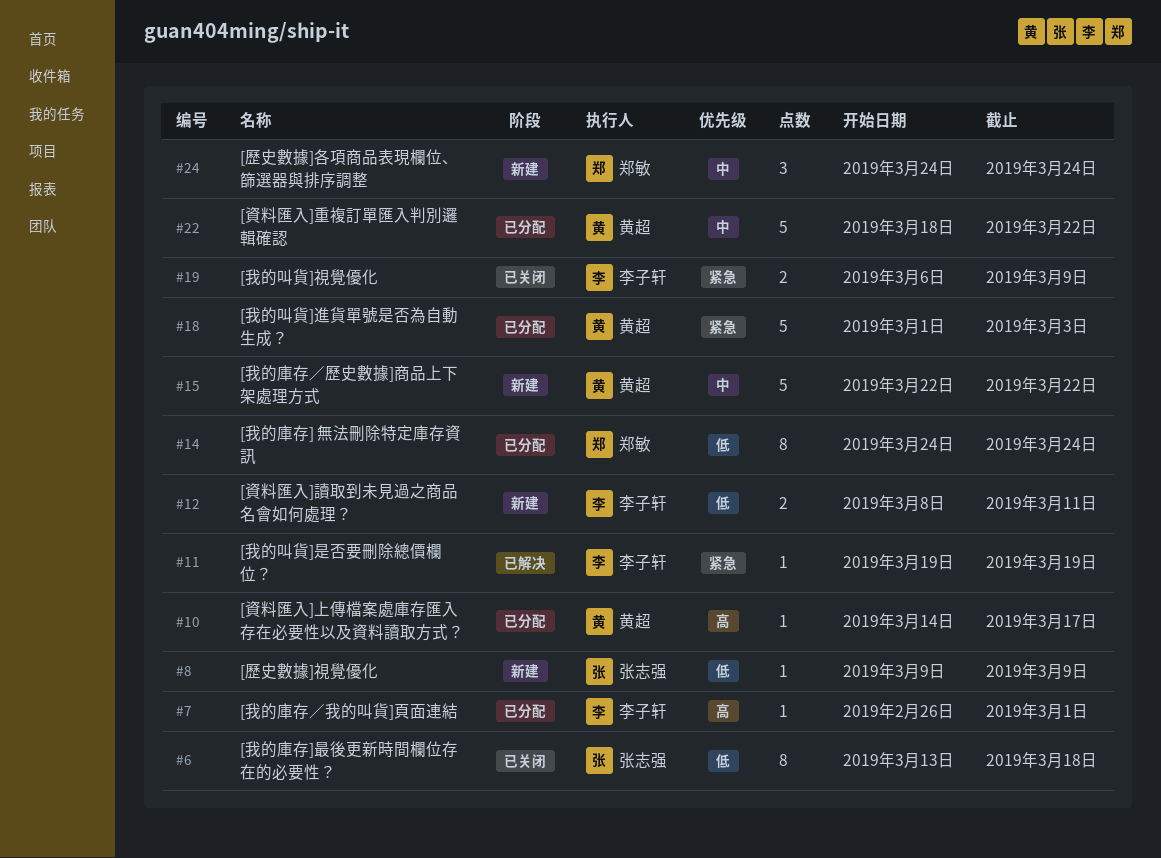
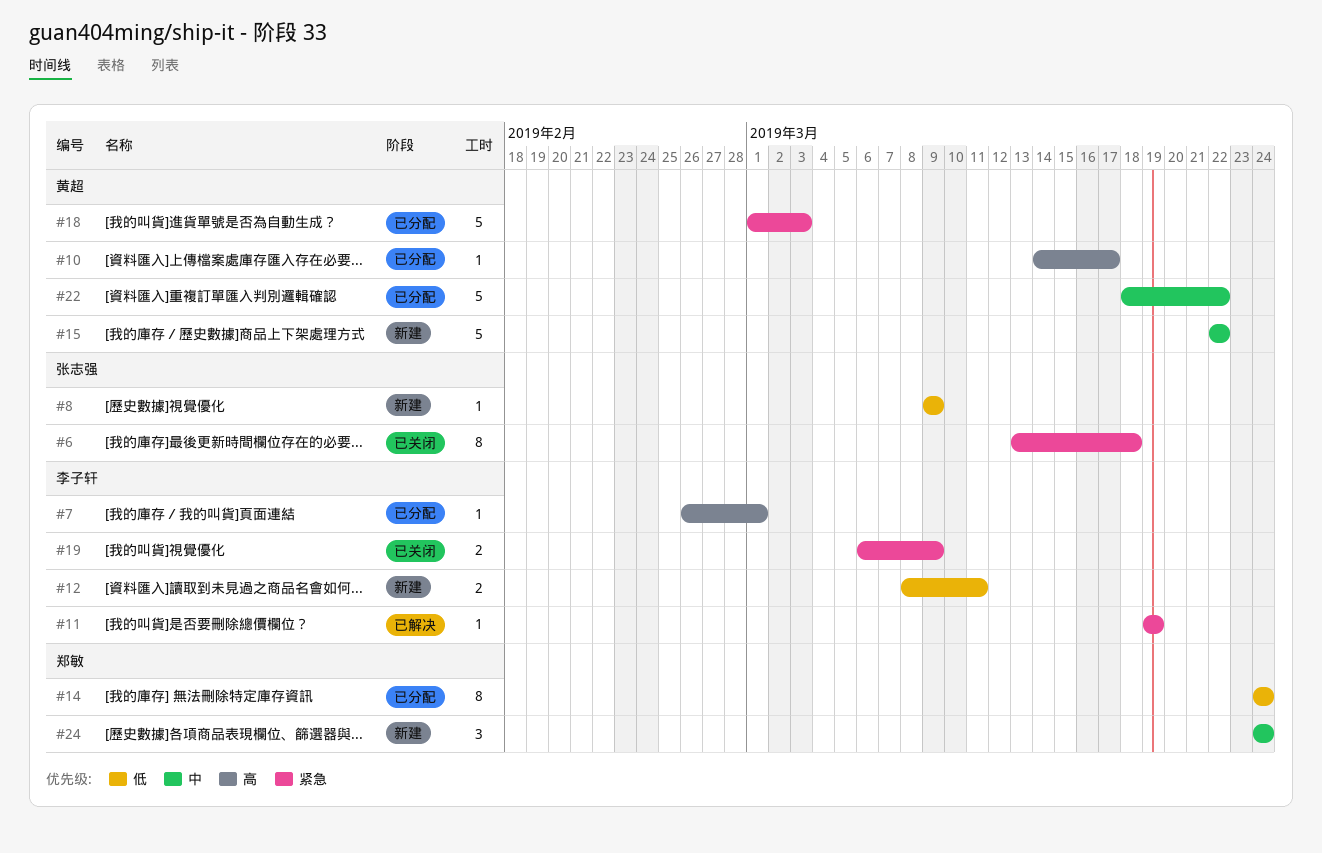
#6, priority: 低 -> 紧急

